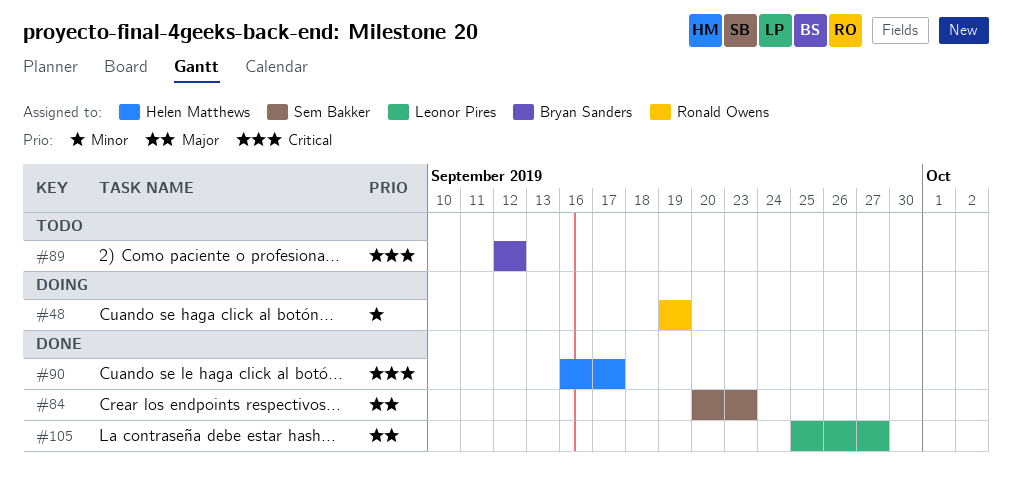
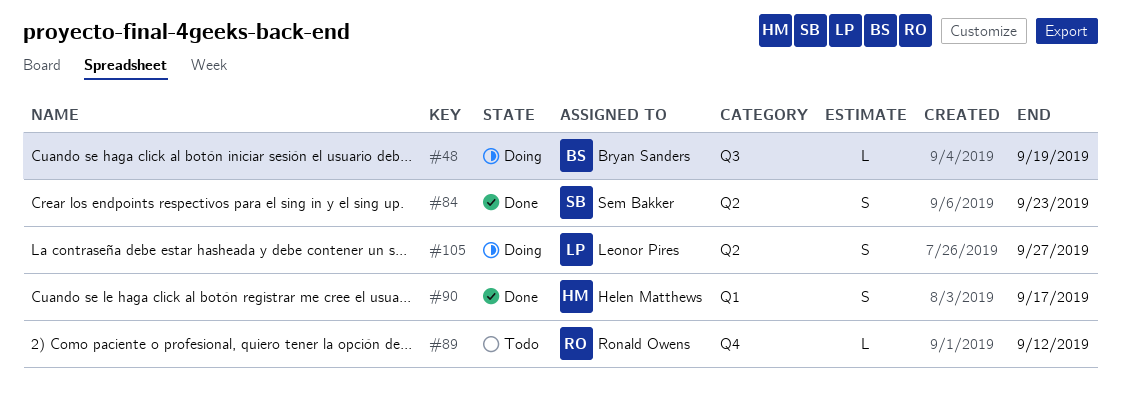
#48, owner: Ronald Owens -> Bryan Sanders
#89, owner: Bryan Sanders -> Ronald Owens
#105, status: Done -> Doing

